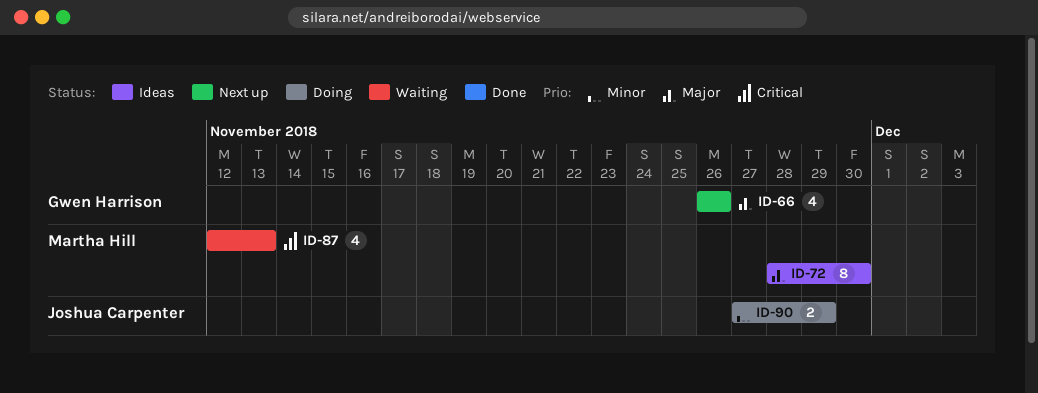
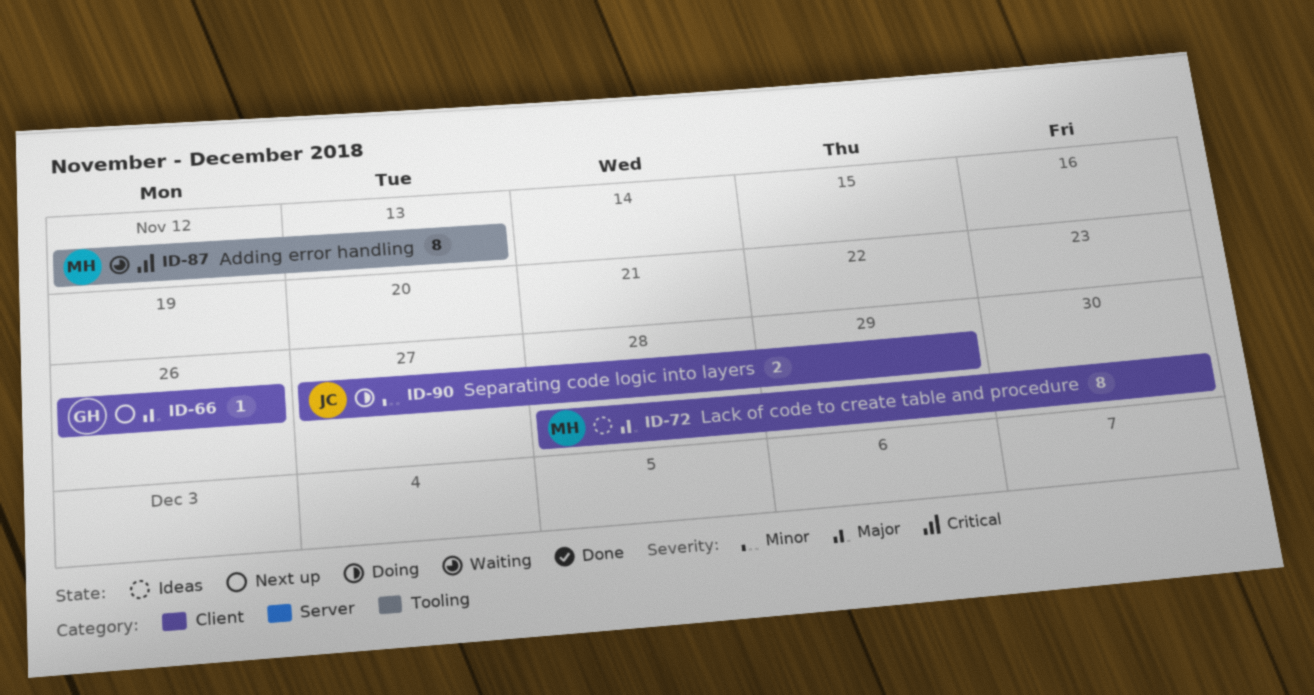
ID-66, estimate: 4 -> 1
ID-87, estimate: 4 -> 8

